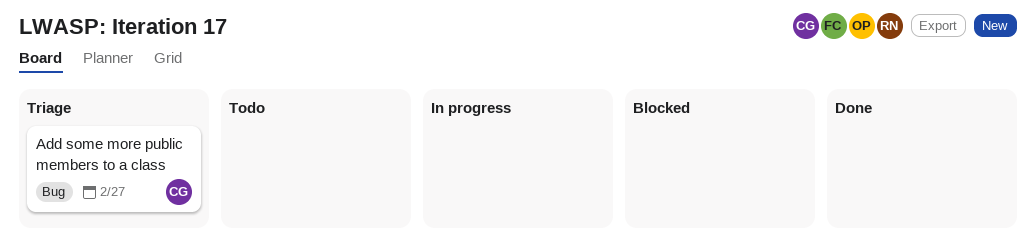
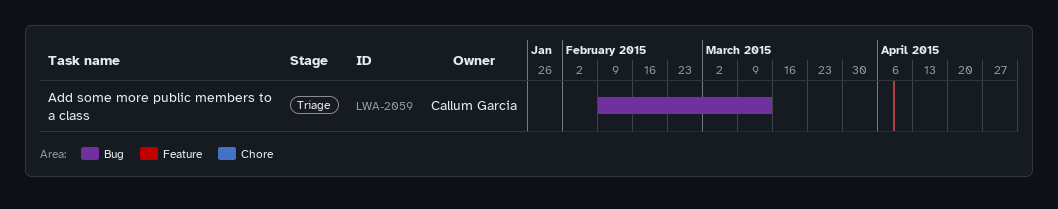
Add some more public members to a class, due: Feb 27 -> Mar 13

